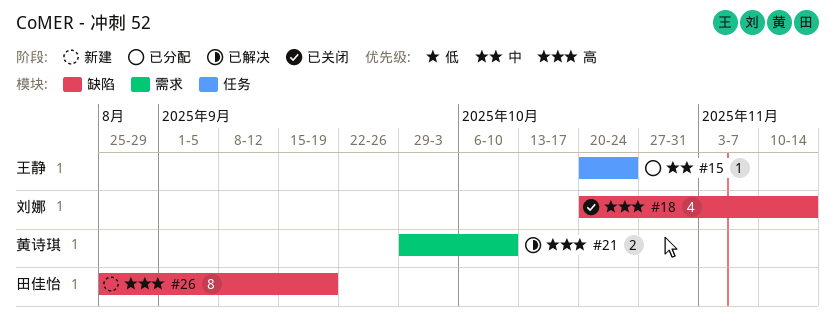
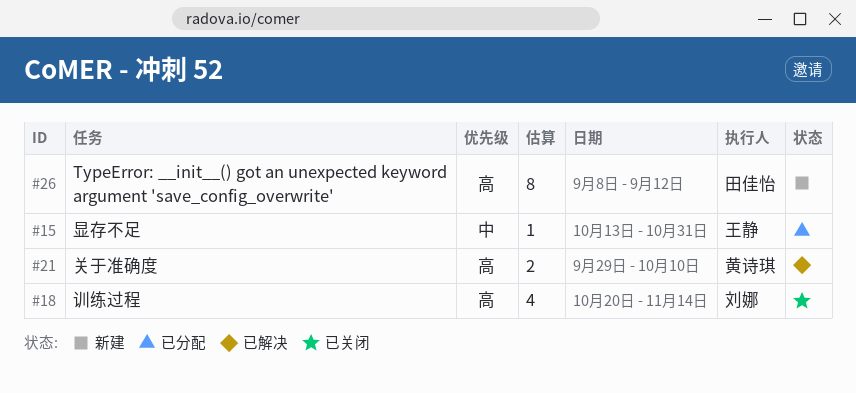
#15, start: Oct 20 -> Oct 13
#15, due: Oct 24 -> Oct 31
#26, start: Aug 25 -> Sep 8
#26, due: Sep 19 -> Sep 12

